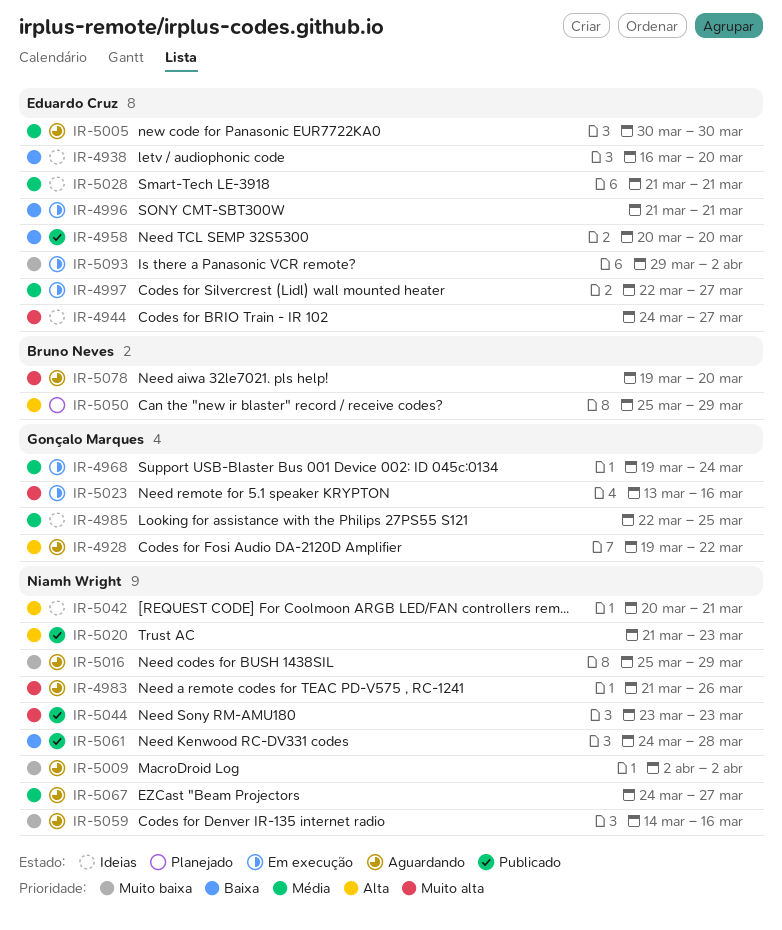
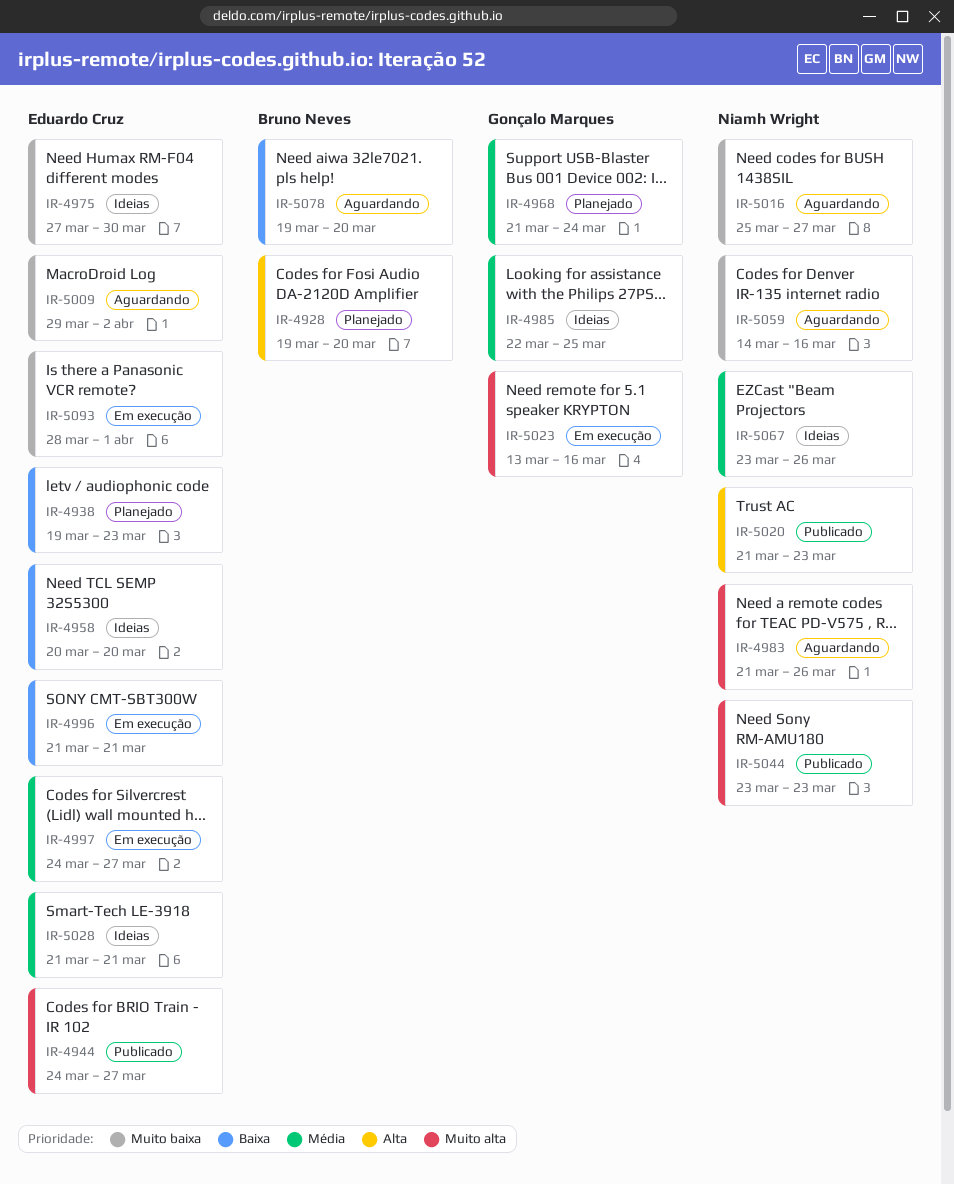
IR-4928, status: Aguardando -> Planejado
IR-4928, owner: Gonçalo Marques -> Bruno Neves
IR-4928, due: Mar 22 -> Mar 20
IR-4938, status: Ideias -> Planejado
IR-4938, start: Mar 16 -> Mar 19
IR-4938, due: Mar 20 -> Mar 23
IR-4944, status: Ideias -> Publicado
IR-4958, status: Publicado -> Ideias
IR-4968, status: Em execução -> Planejado
IR-4968, start: Mar 19 -> Mar 21
IR-4975: none -> present
IR-4997, start: Mar 22 -> Mar 24
IR-5005: present -> none
IR-5009, owner: Niamh Wright -> Eduardo Cruz
IR-5009, start: Apr 2 -> Mar 29
IR-5016, due: Mar 29 -> Mar 27
IR-5042: present -> none
IR-5050: present -> none
IR-5061: present -> none
IR-5067, status: Aguardando -> Ideias
IR-5067, start: Mar 24 -> Mar 23
IR-5067, due: Mar 27 -> Mar 26
IR-5078, priority: Muito alta -> Baixa
IR-5093, start: Mar 29 -> Mar 28
IR-5093, due: Apr 2 -> Apr 1

